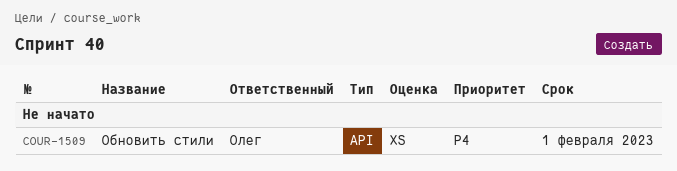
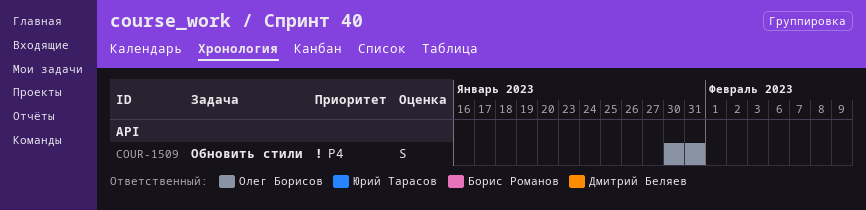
COUR-1509, estimate: XS -> S
COUR-1509, due: Feb 1 -> Jan 31

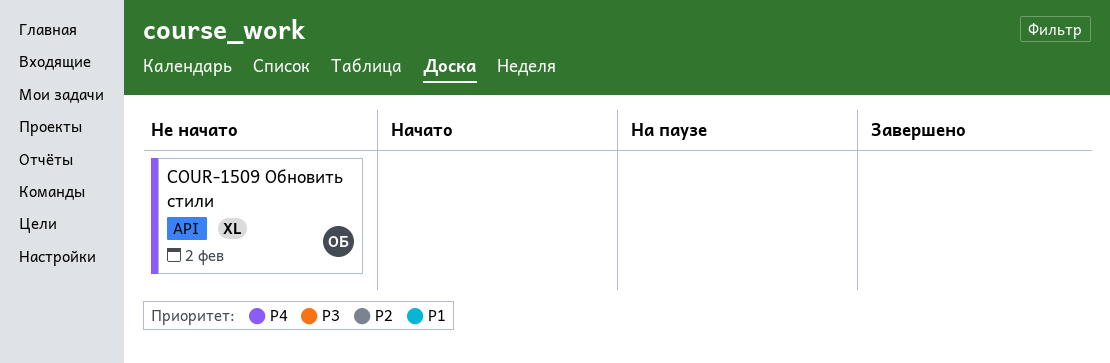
COUR-1509, estimate: S -> XL
COUR-1509, due: Jan 31 -> Feb 2

